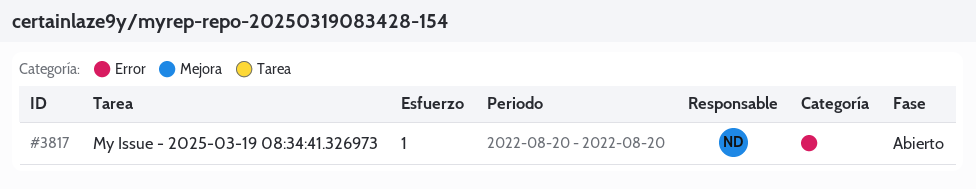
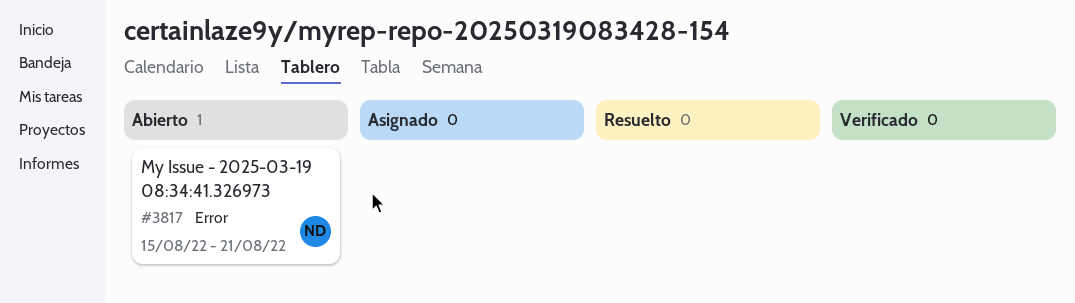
#3817, start: Aug 20 -> Aug 15
#3817, due: Aug 20 -> Aug 21

